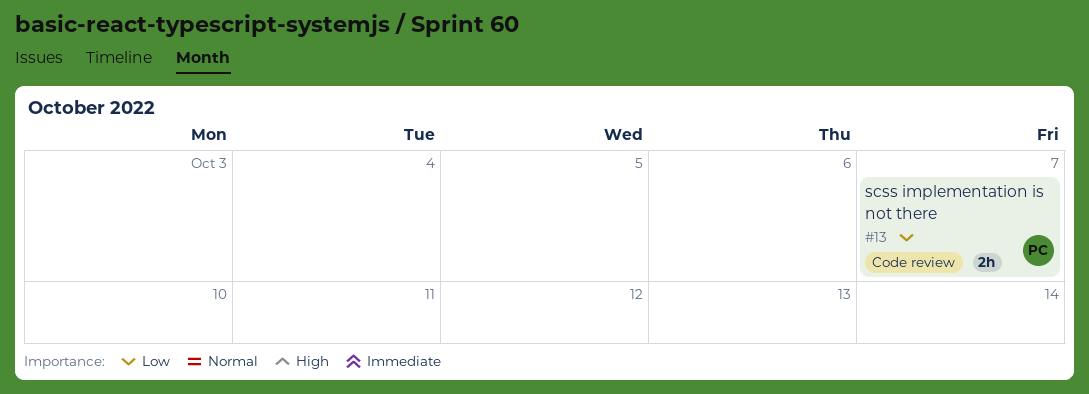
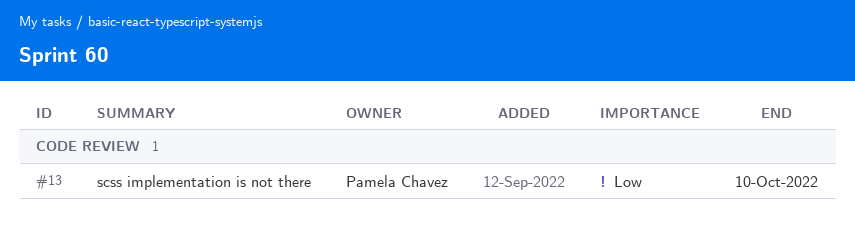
#13, due: Oct 7 -> Oct 10

